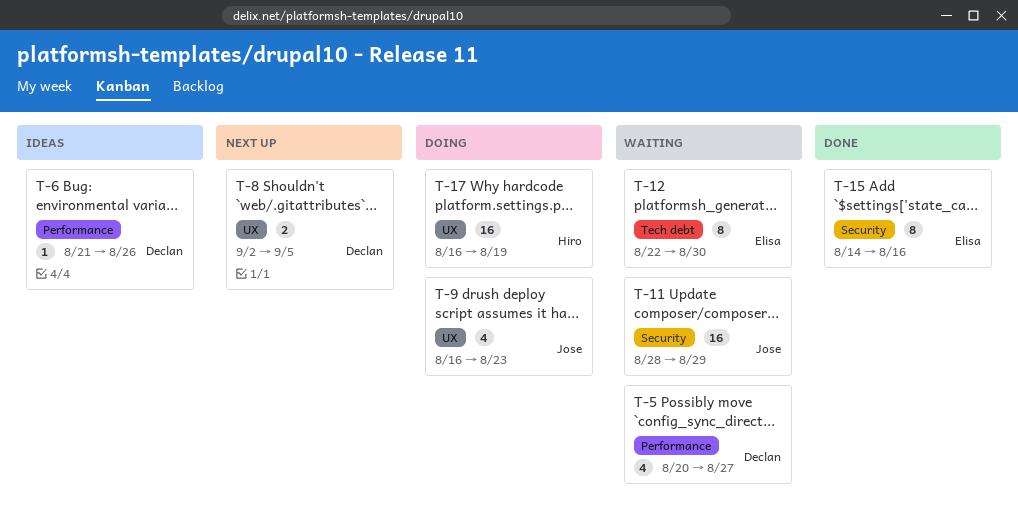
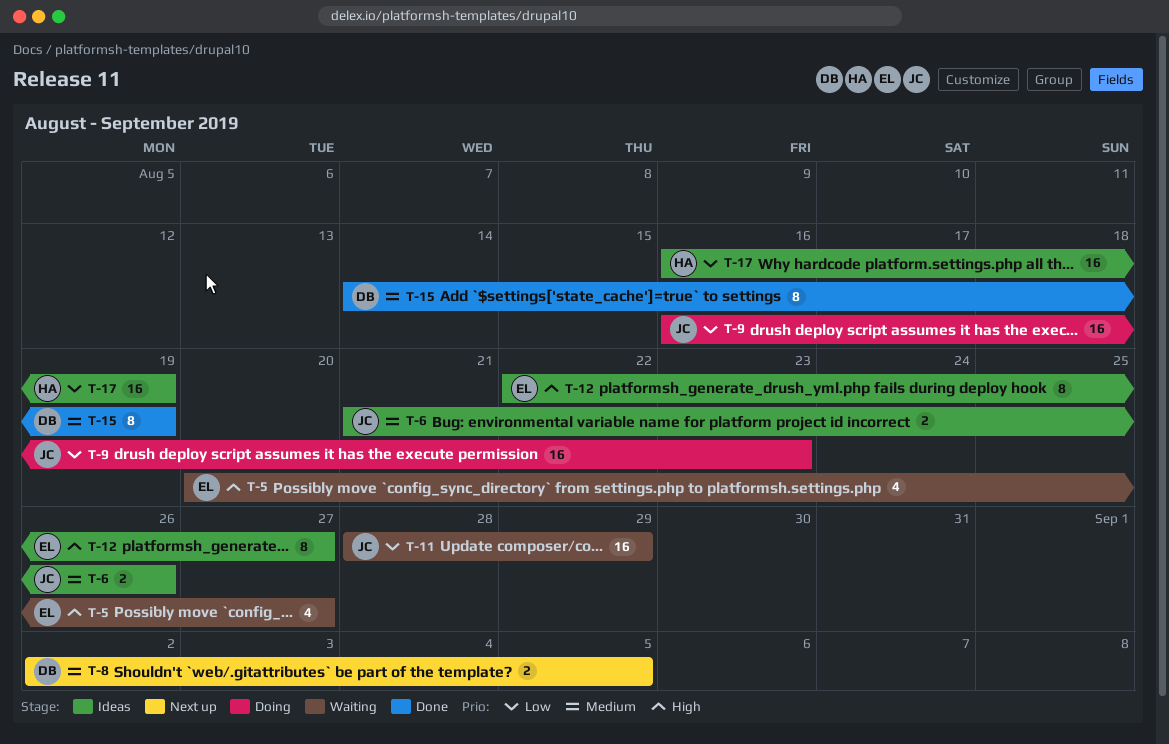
T-5, owner: Declan -> Elisa
T-6, owner: Declan -> Jose
T-6, estimate: 1 -> 2
T-9, estimate: 4 -> 16
T-12, status: Waiting -> Ideas
T-12, due: Aug 30 -> Aug 27
T-15, owner: Elisa -> Declan
T-15, due: Aug 16 -> Aug 19
T-17, status: Doing -> Ideas

